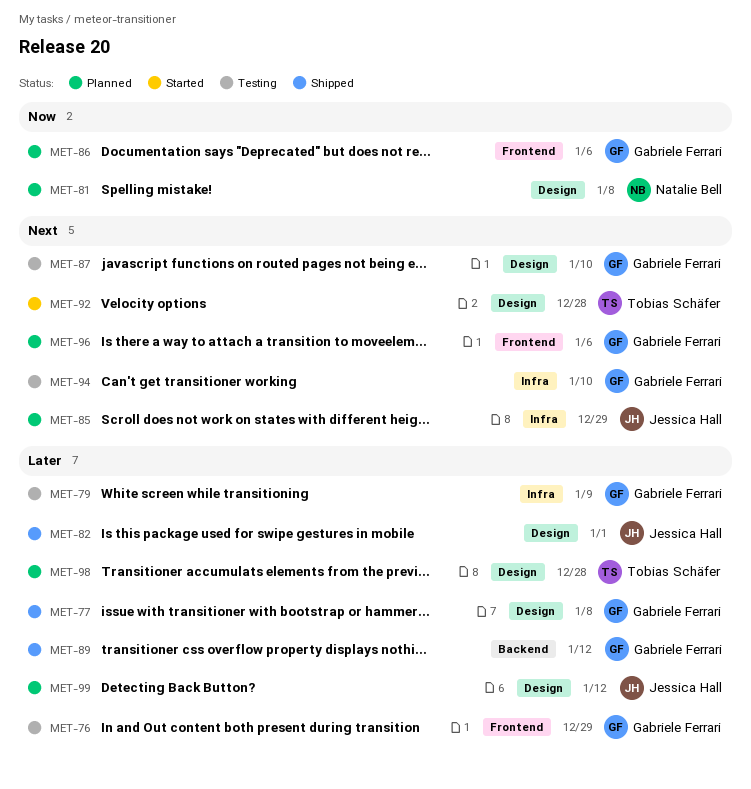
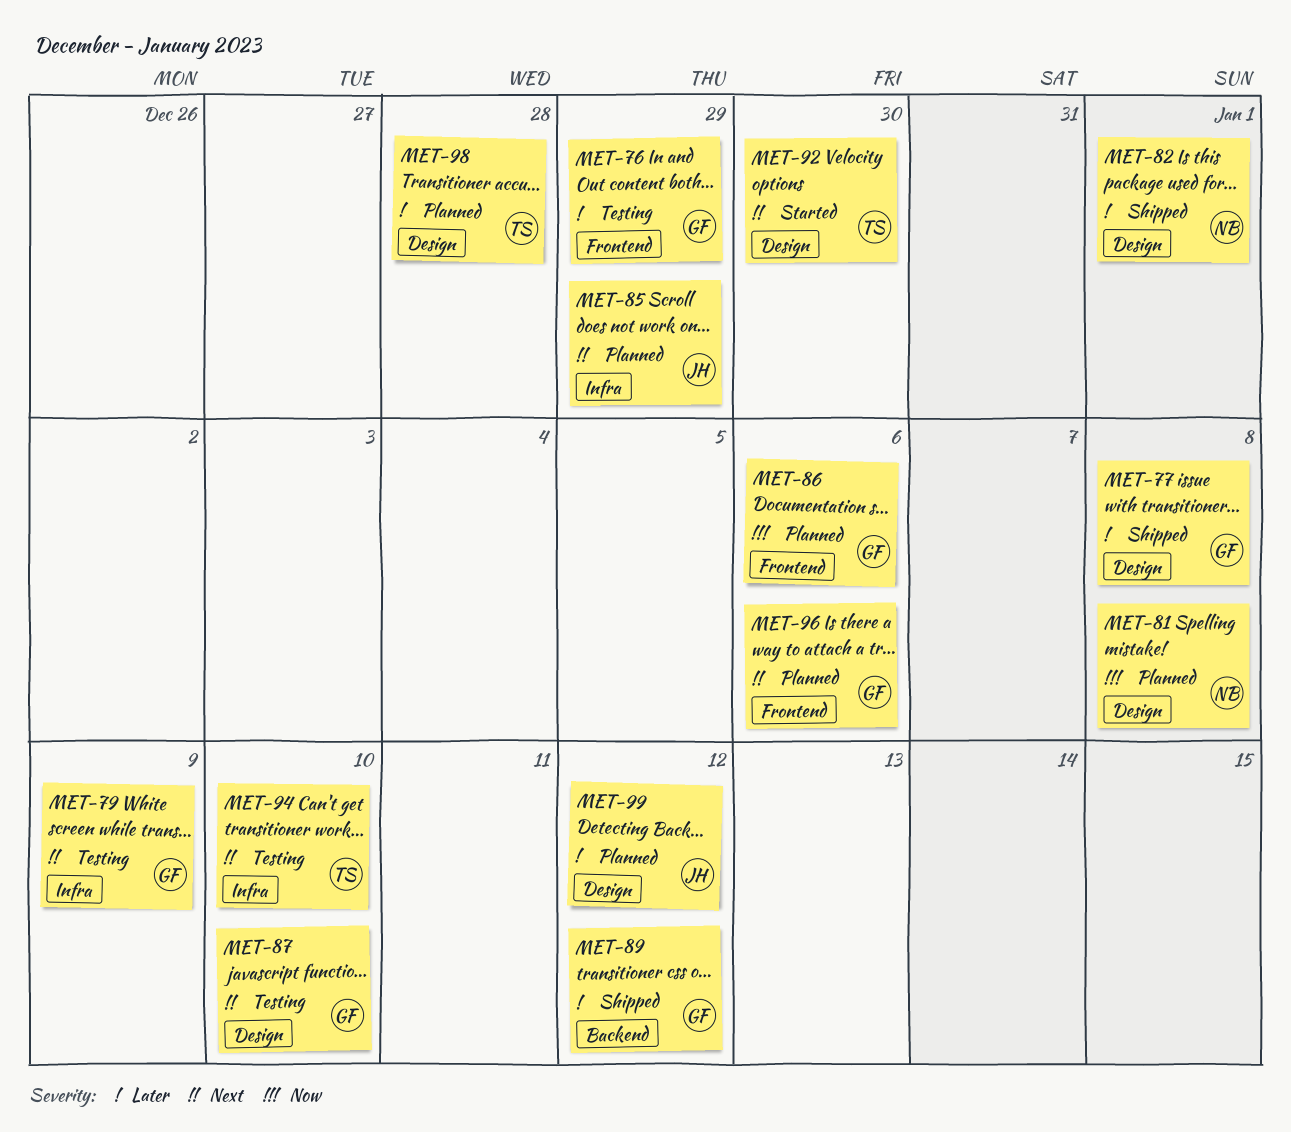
MET-79, priority: Later -> Next
MET-82, owner: Jessica Hall -> Natalie Bell
MET-92, due: Dec 28 -> Dec 30
MET-94, owner: Gabriele Ferrari -> Tobias Schäfer

